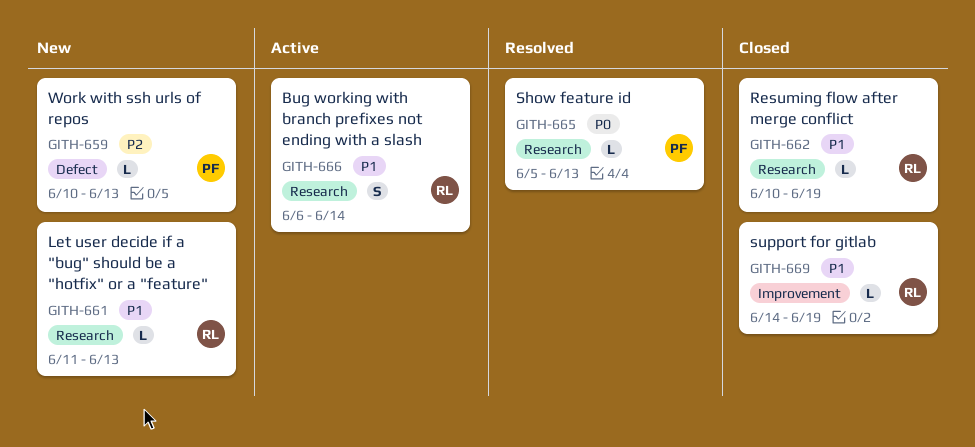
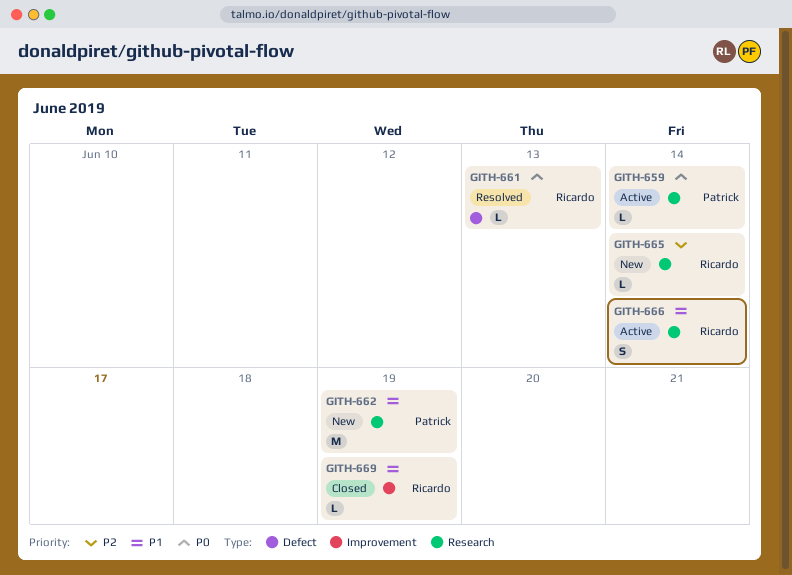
GITH-659, status: New -> Active
GITH-659, priority: P2 -> P0
GITH-659, label: Defect -> Research
GITH-659, due: Jun 13 -> Jun 14
GITH-661, status: New -> Resolved
GITH-661, priority: P1 -> P0
GITH-661, label: Research -> Defect
GITH-662, status: Closed -> New
GITH-662, owner: Ricardo -> Patrick
GITH-662, estimate: L -> M
GITH-665, status: Resolved -> New
GITH-665, owner: Patrick -> Ricardo
GITH-665, priority: P0 -> P2
GITH-665, due: Jun 13 -> Jun 14

